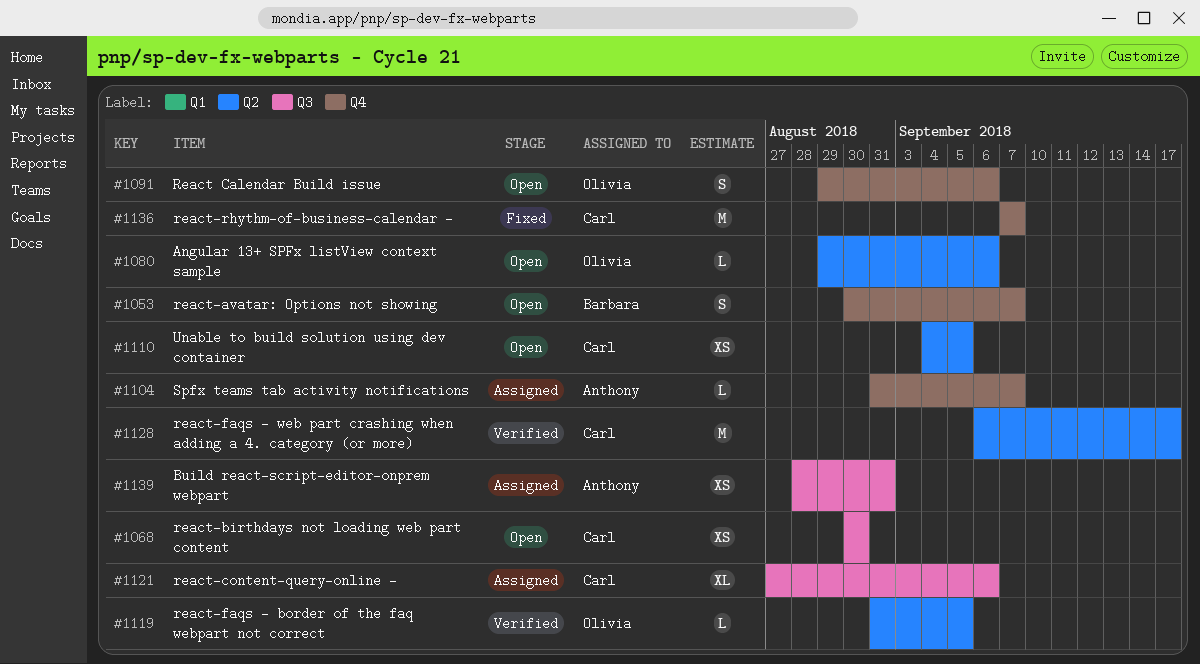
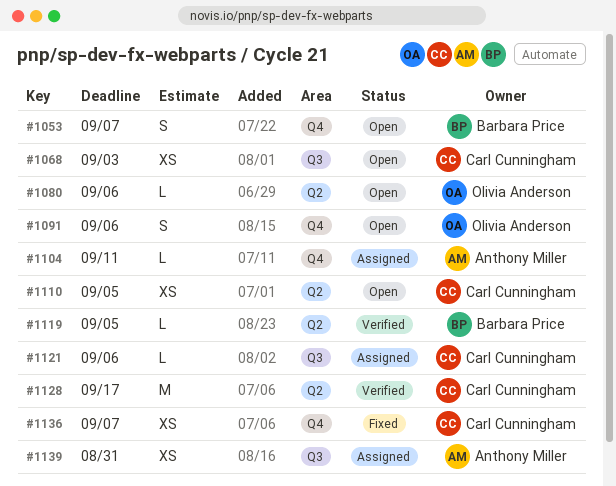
#1068, due: Aug 30 -> Sep 3
#1104, due: Sep 7 -> Sep 11
#1119, owner: Olivia Anderson -> Barbara Price
#1121, estimate: XL -> L
#1136, estimate: M -> XS

